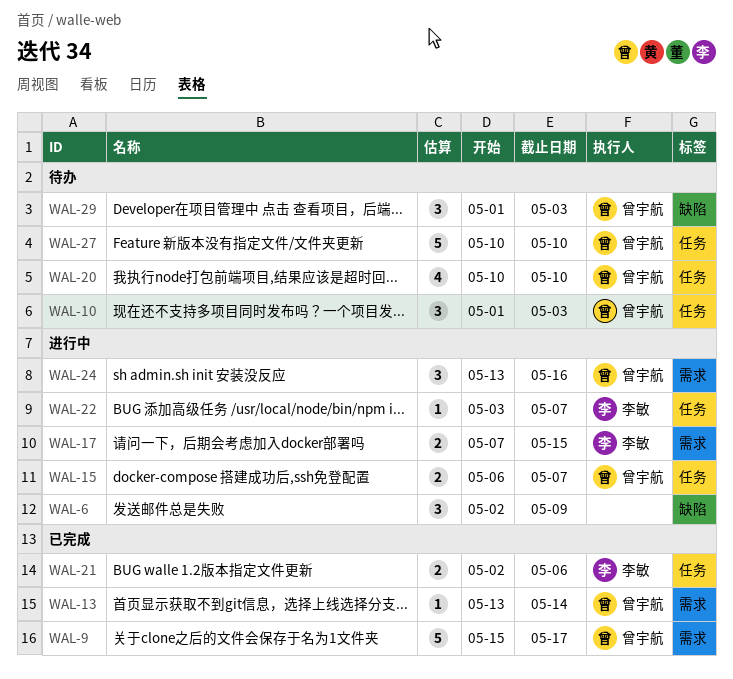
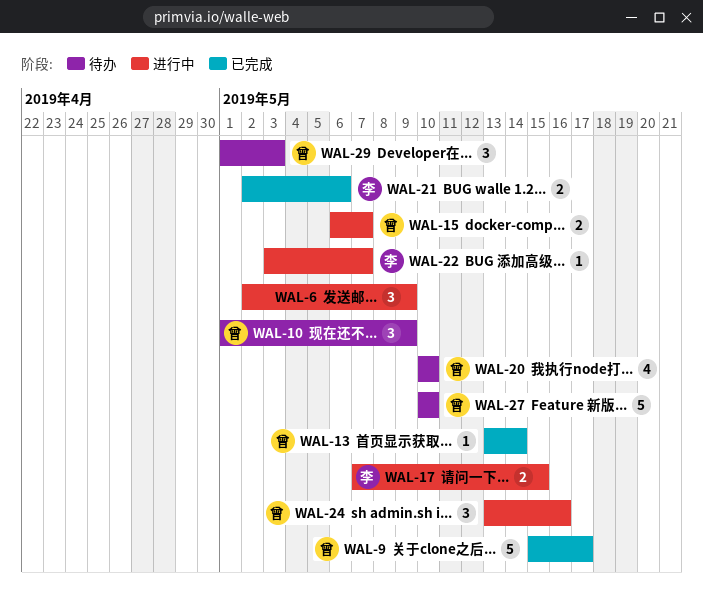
WAL-10, due: May 3 -> May 9

